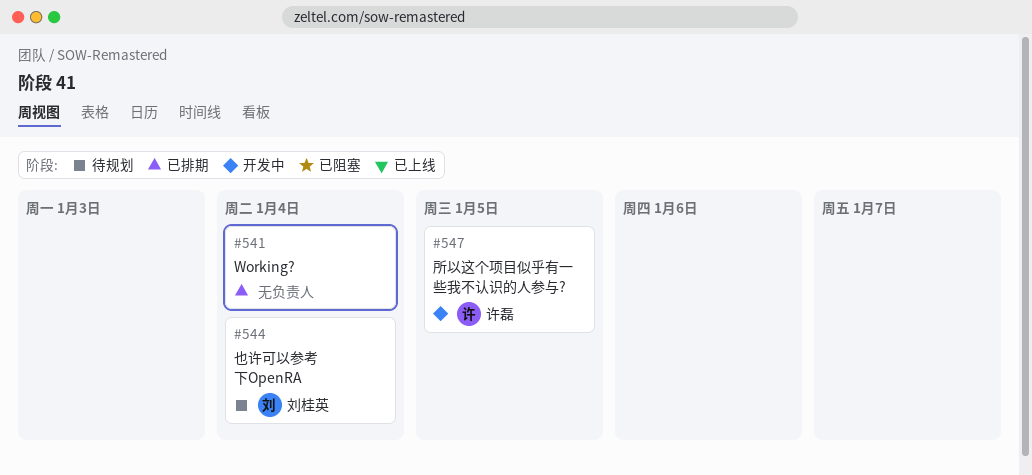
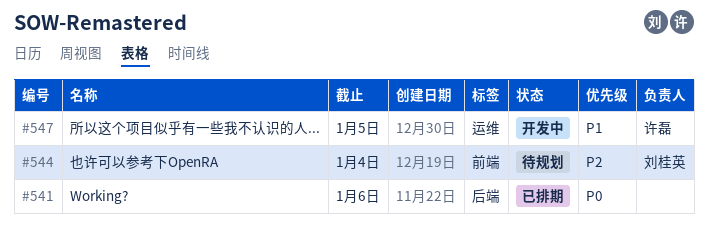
#541, due: Jan 4 -> Jan 6

